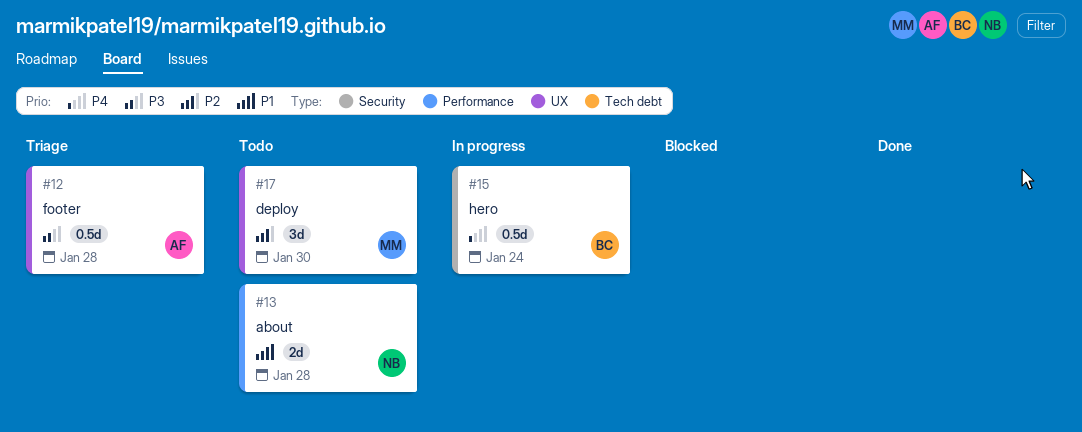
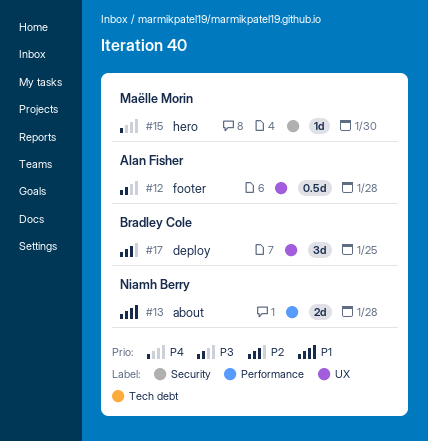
#15, owner: Bradley Cole -> Maëlle Morin
#15, estimate: 0.5d -> 1d
#15, due: Jan 24 -> Jan 30
#17, owner: Maëlle Morin -> Bradley Cole
#17, due: Jan 30 -> Jan 25

